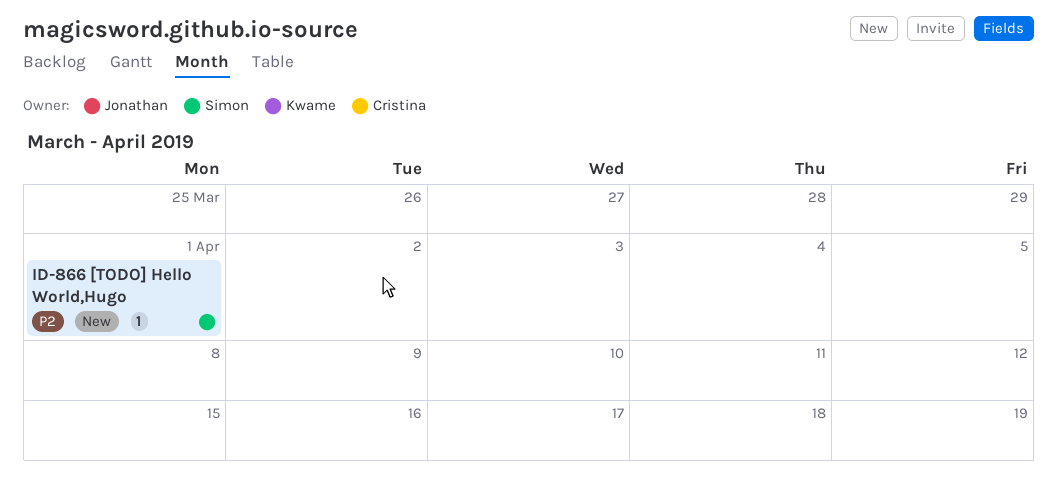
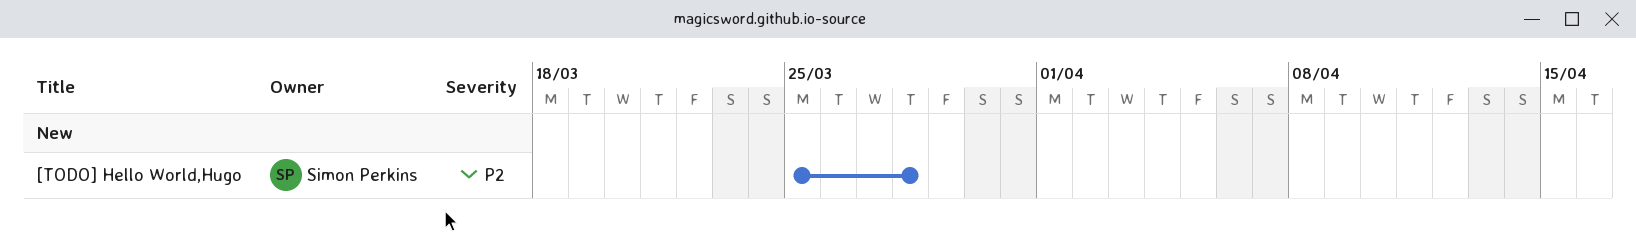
[TODO] Hello World,Hugo, due: Apr 1 -> Mar 28

